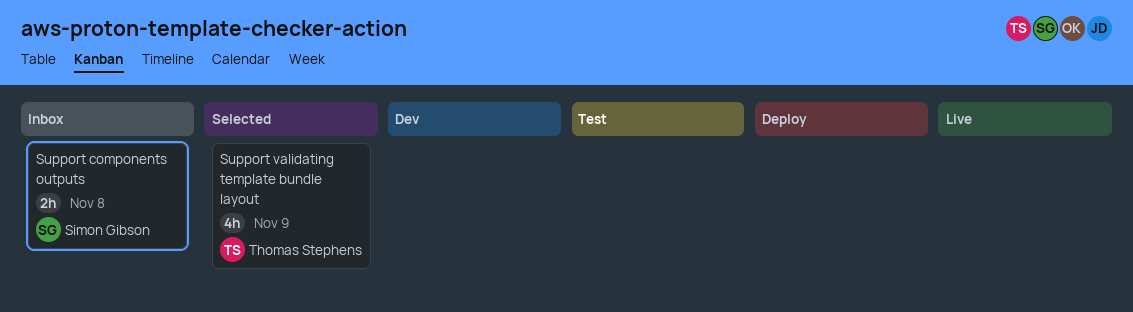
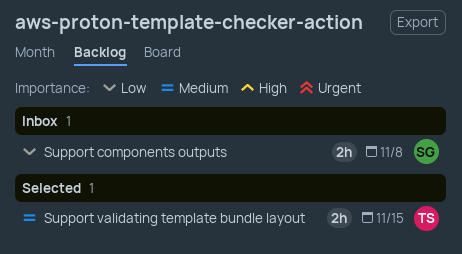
Support validating template bundle layout, estimate: 4h -> 2h
Support validating template bundle layout, due: Nov 9 -> Nov 15

